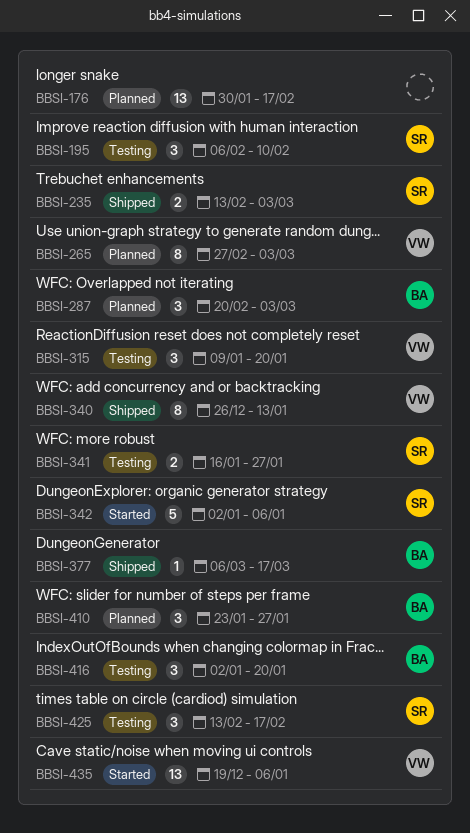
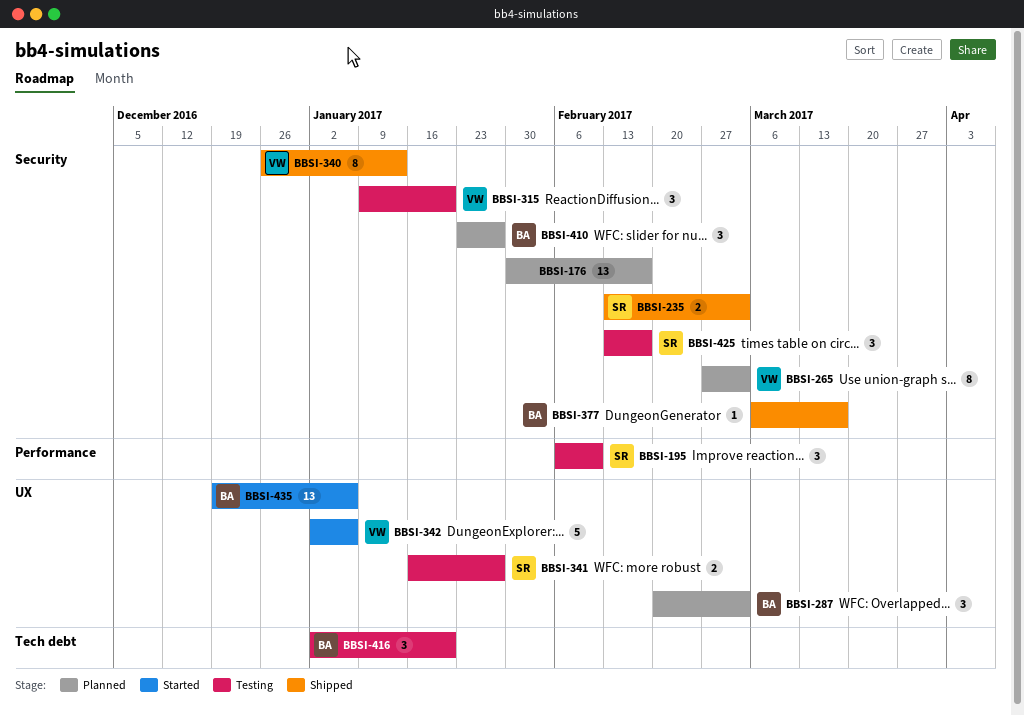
BBSI-342, owner: SR -> VW
BBSI-435, owner: VW -> BA

